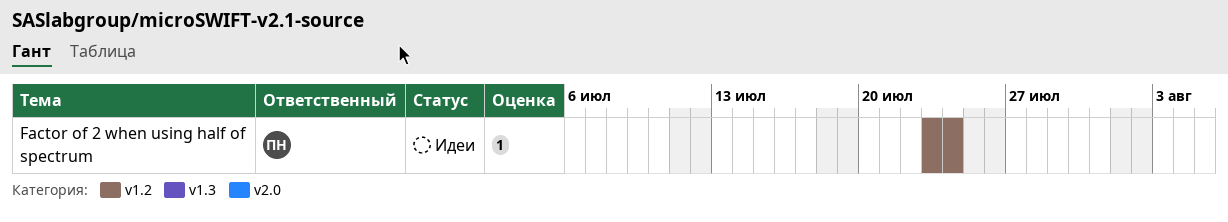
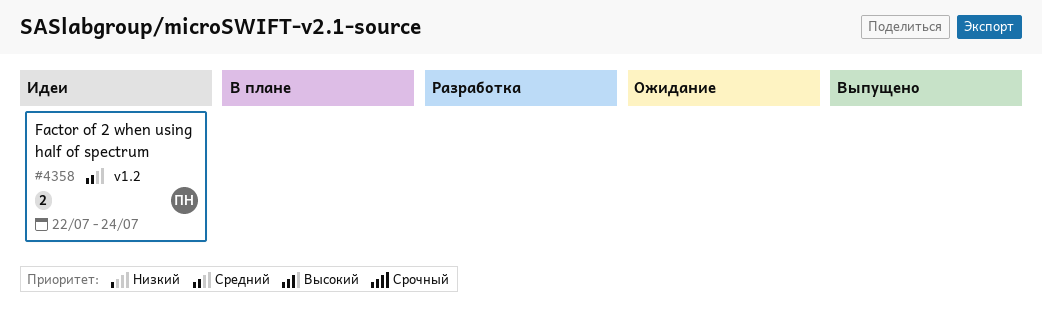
Factor of 2 when using half of spectrum, estimate: 1 -> 2
Factor of 2 when using half of spectrum, start: Jul 23 -> Jul 22

